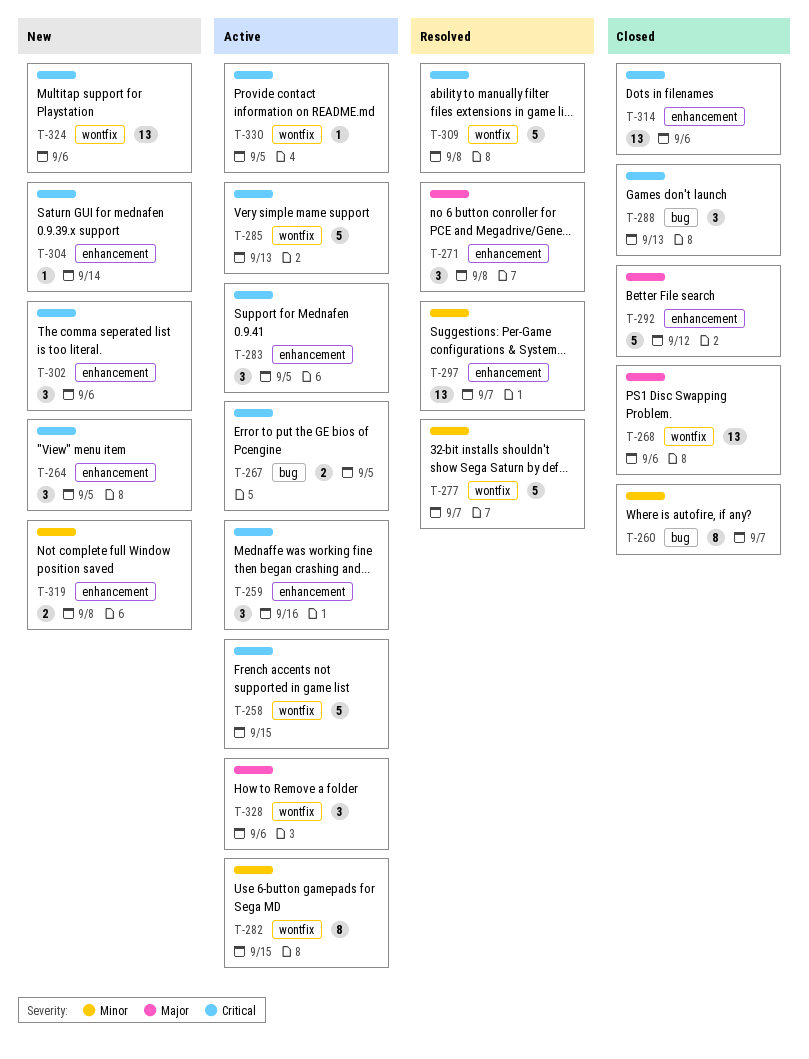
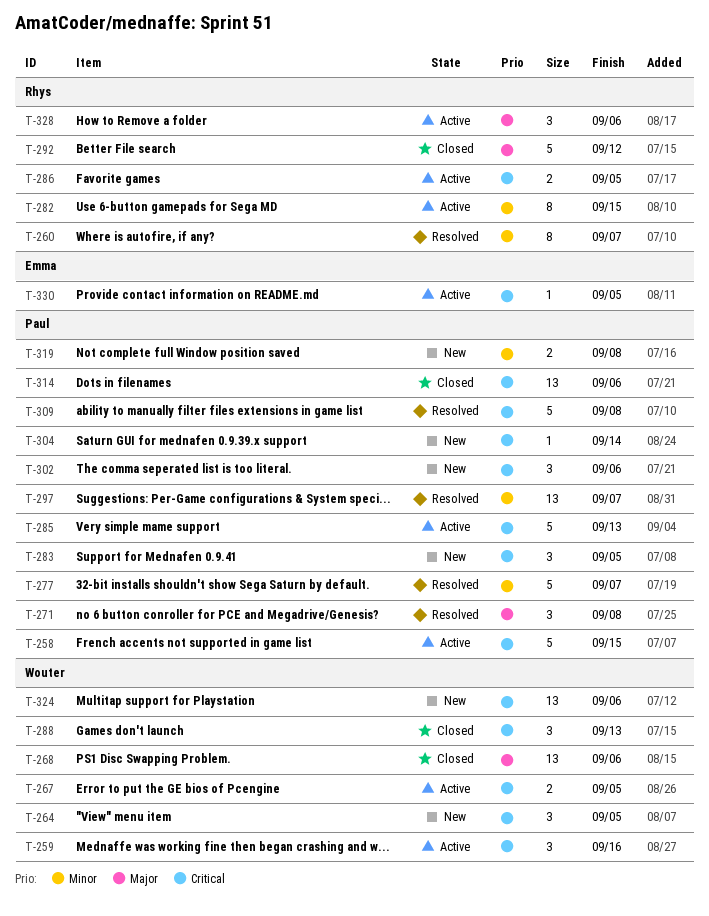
T-260, status: Closed -> Resolved
T-283, status: Active -> New
T-286: none -> present

